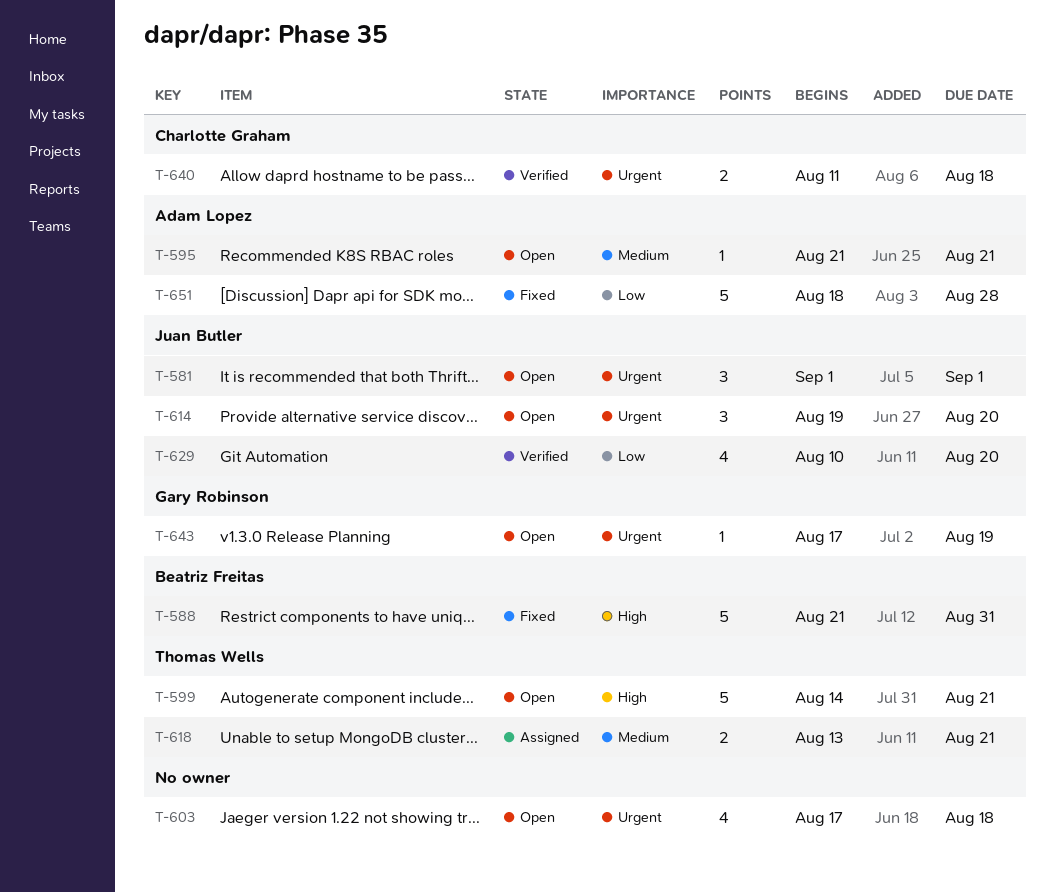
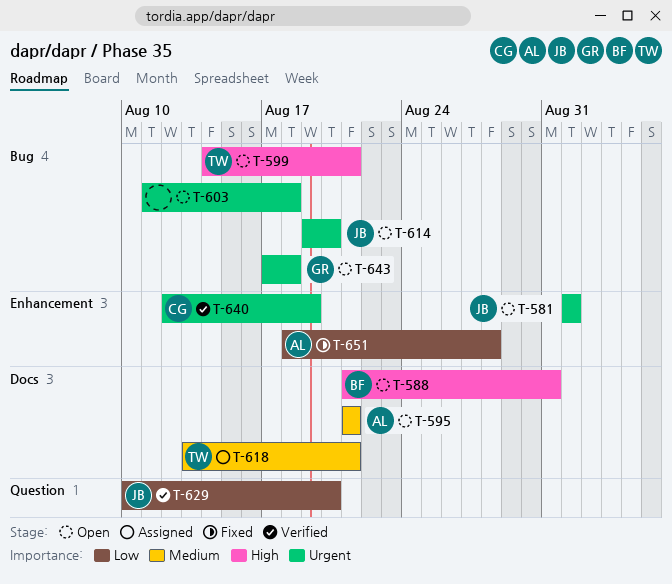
T-588, status: Fixed -> Open
T-603, start: Aug 17 -> Aug 11
T-640, start: Aug 11 -> Aug 12
T-640, due: Aug 18 -> Aug 19
T-643, due: Aug 19 -> Aug 18

